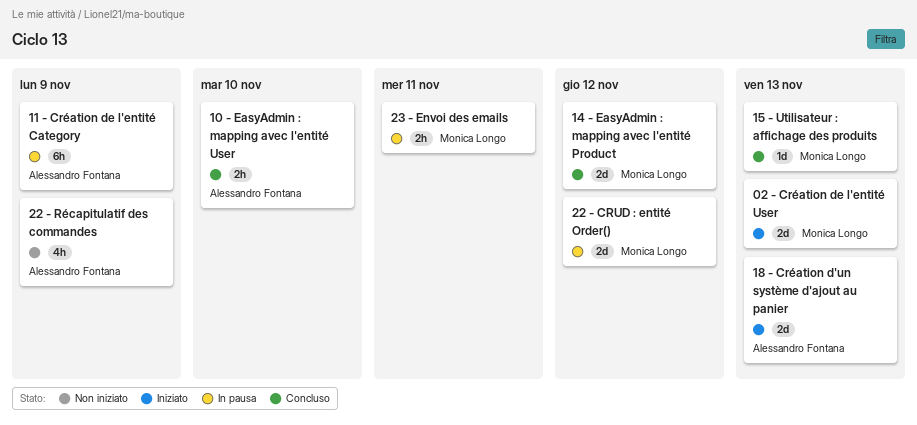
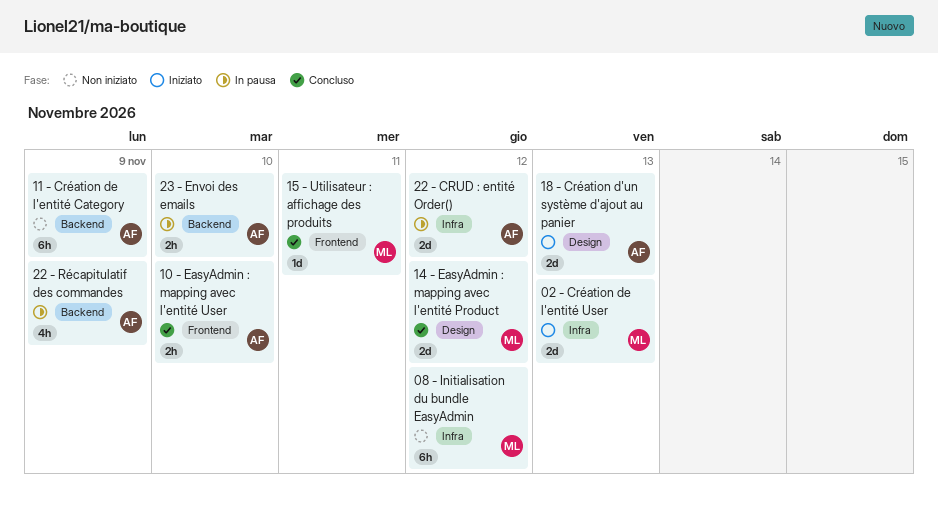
08 - Initialisation du bundle EasyAdmin: none -> present
11 - Création de l'entité Category, status: In pausa -> Non iniziato
15 - Utilisateur : affichage des produits, due: Nov 13 -> Nov 11
22 - CRUD : entité Order(), owner: Monica Longo -> Alessandro Fontana
22 - Récapitulatif des commandes, status: Non iniziato -> In pausa
23 - Envoi des emails, owner: Monica Longo -> Alessandro Fontana
23 - Envoi des emails, due: Nov 11 -> Nov 10

